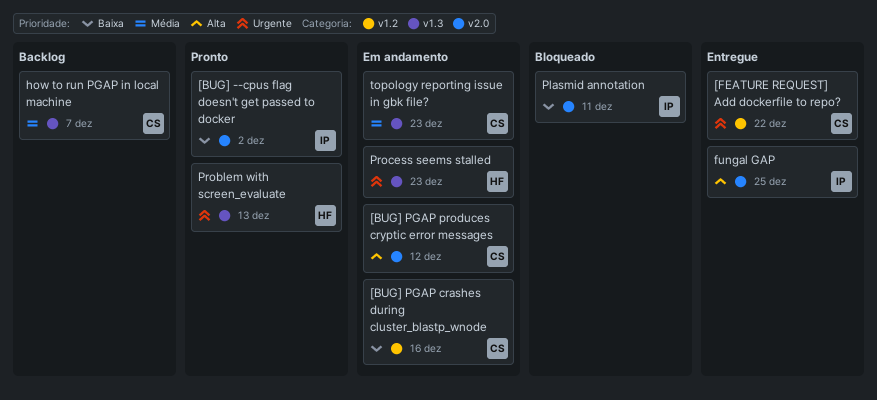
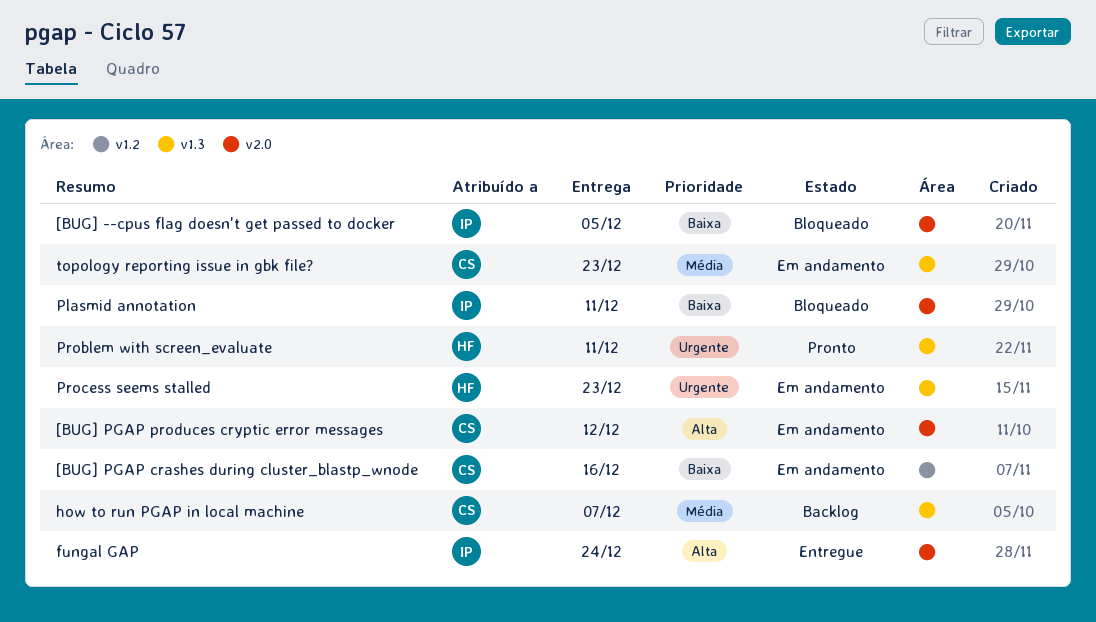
[BUG] --cpus flag doesn't get passed to docker, status: Pronto -> Bloqueado
[BUG] --cpus flag doesn't get passed to docker, due: Dec 2 -> Dec 5
[FEATURE REQUEST] Add dockerfile to repo?: present -> none
fungal GAP, due: Dec 25 -> Dec 24
Problem with screen_evaluate, due: Dec 13 -> Dec 11

